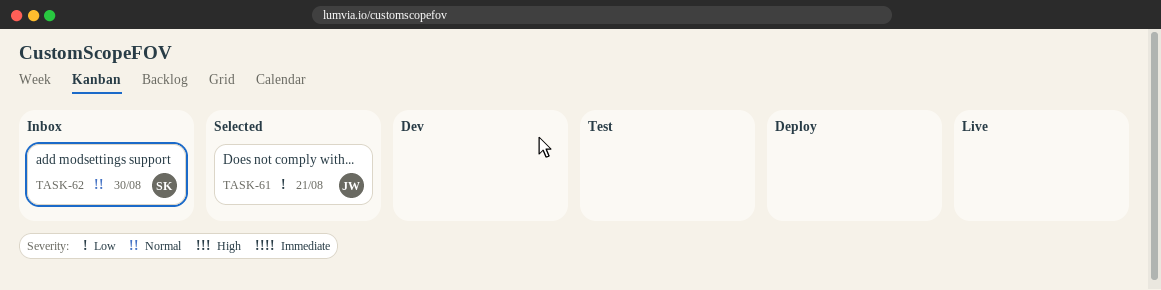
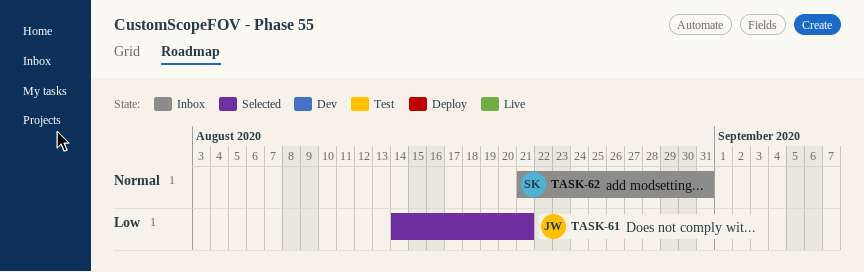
TASK-62, due: Aug 30 -> Aug 31

